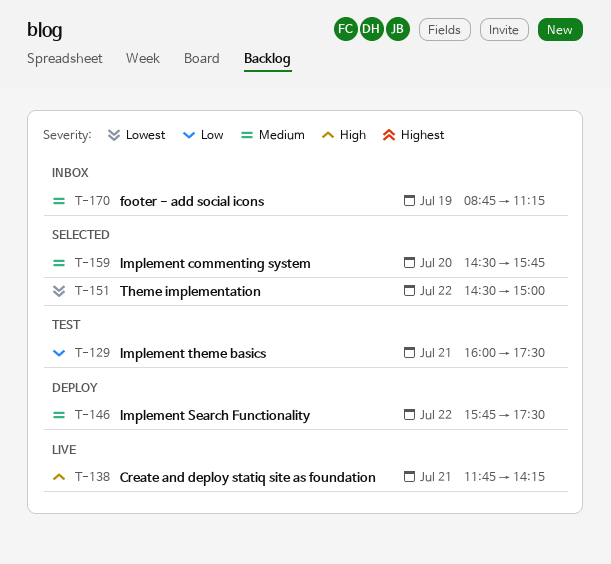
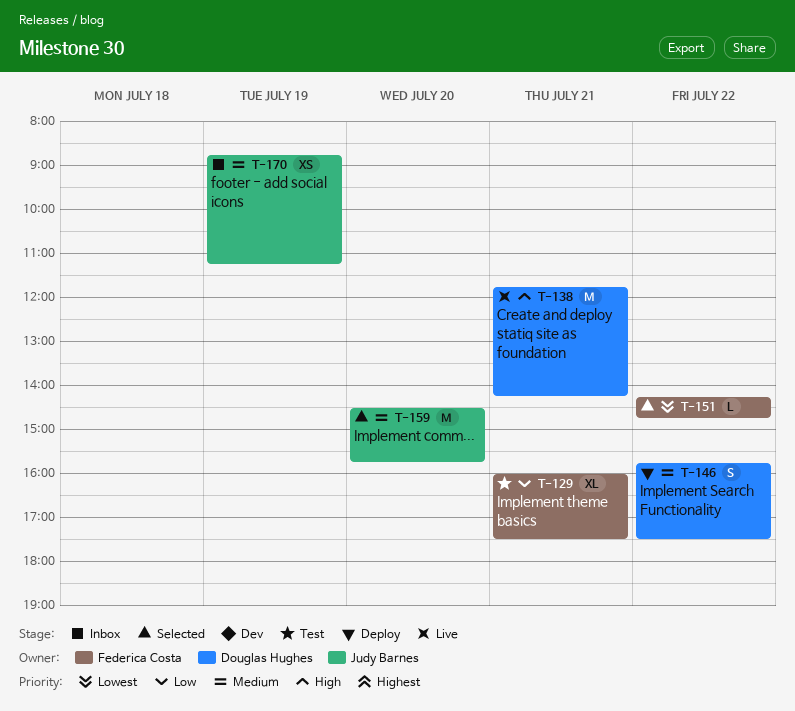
T-151, begins: 14:30 -> 14:15
T-151, ends: 15:00 -> 14:45

